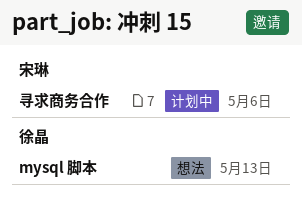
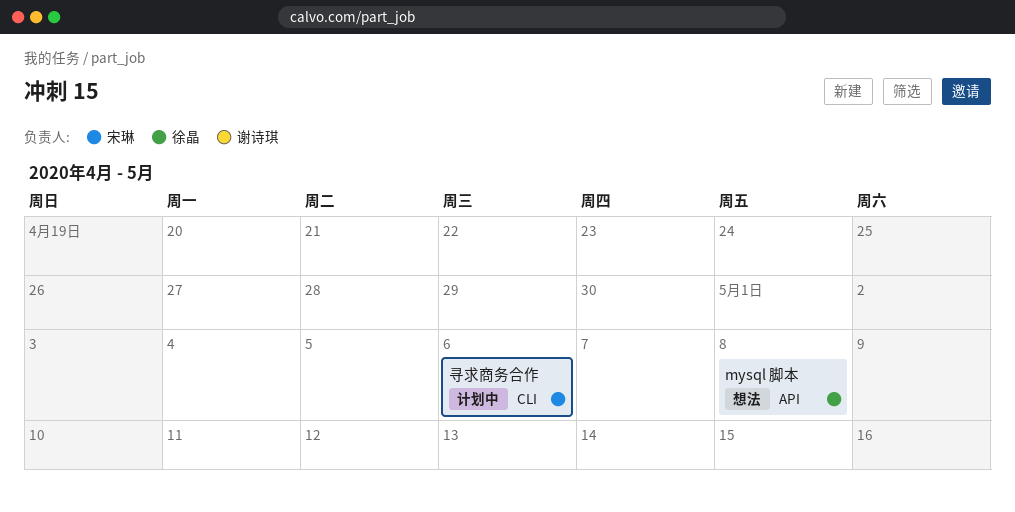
mysql 脚本, due: May 13 -> May 8

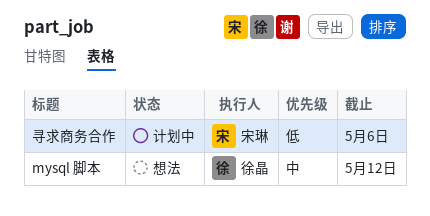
mysql 脚本, due: May 8 -> May 12

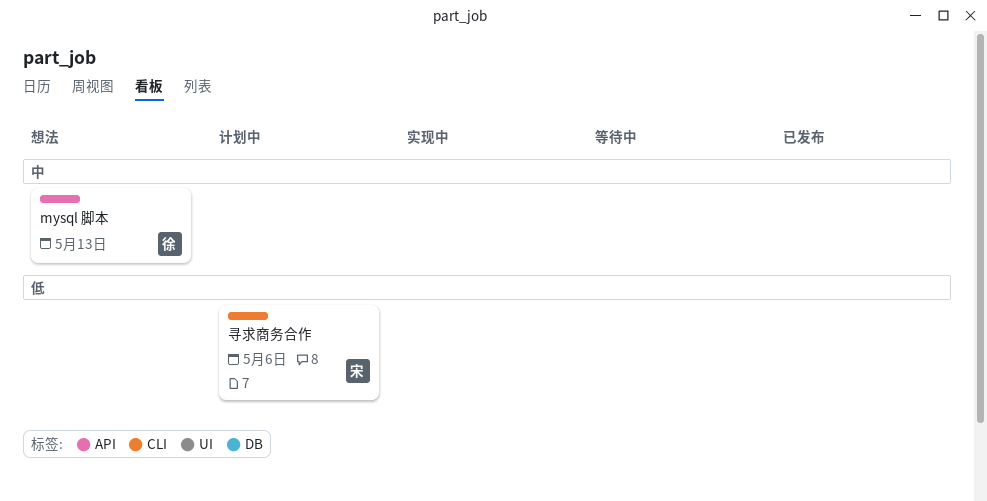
mysql 脚本, due: May 12 -> May 13

